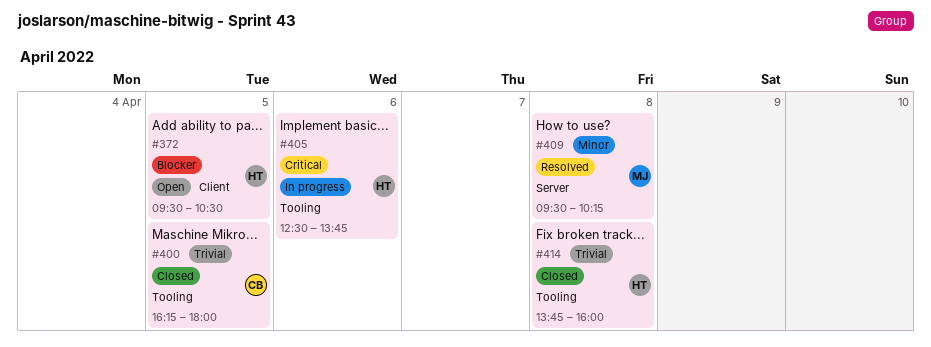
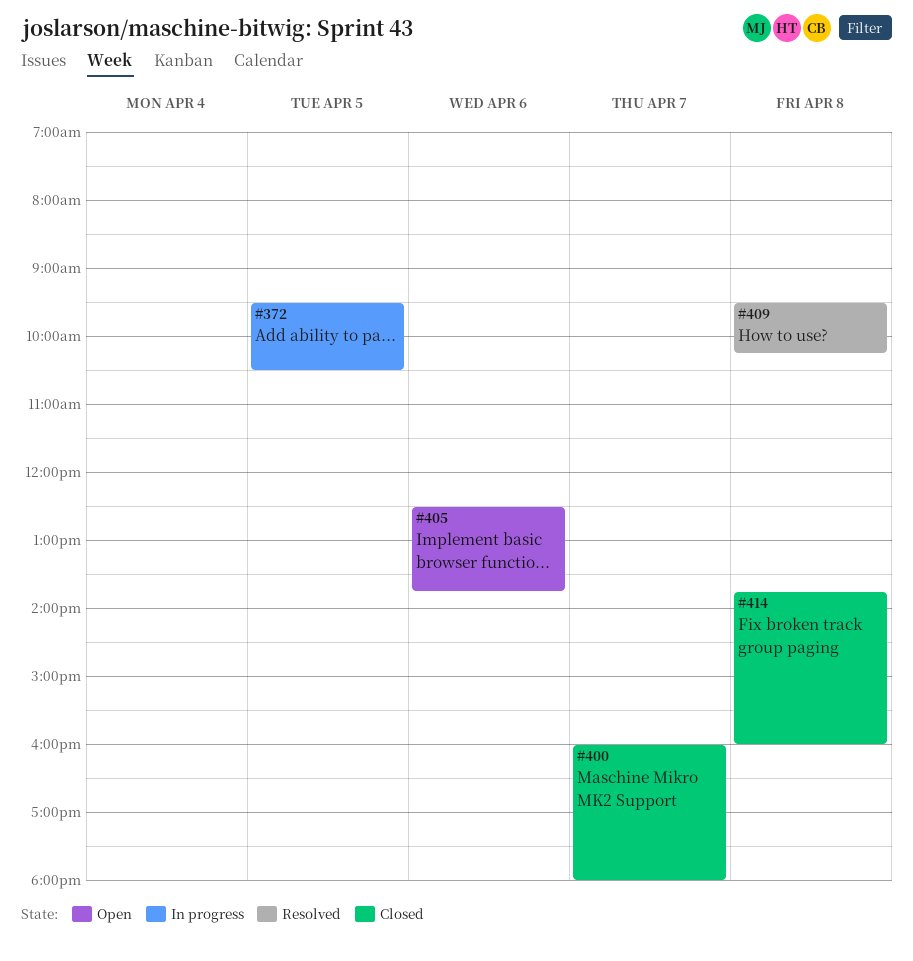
#372, status: Open -> In progress
#400, day: Apr 5 -> Apr 7
#400, begins: 16:15 -> 16:00
#405, status: In progress -> Open

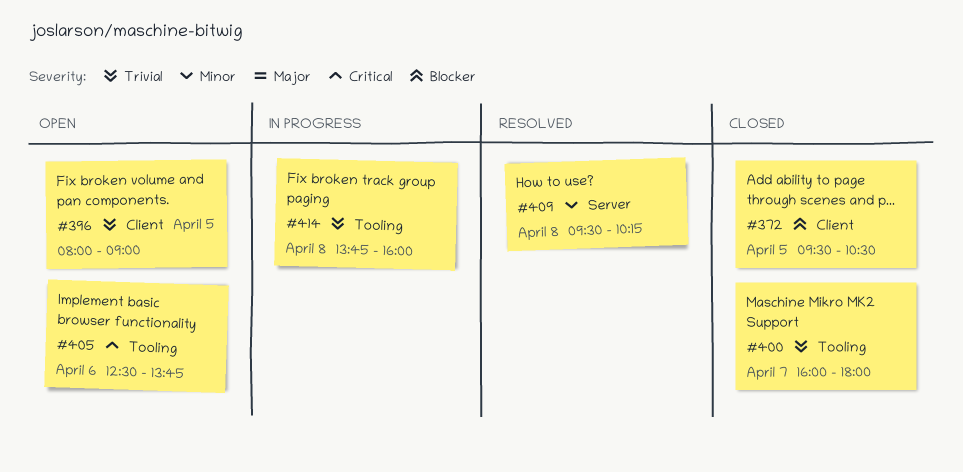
#372, status: In progress -> Closed
#396: none -> present
#414, status: Closed -> In progress

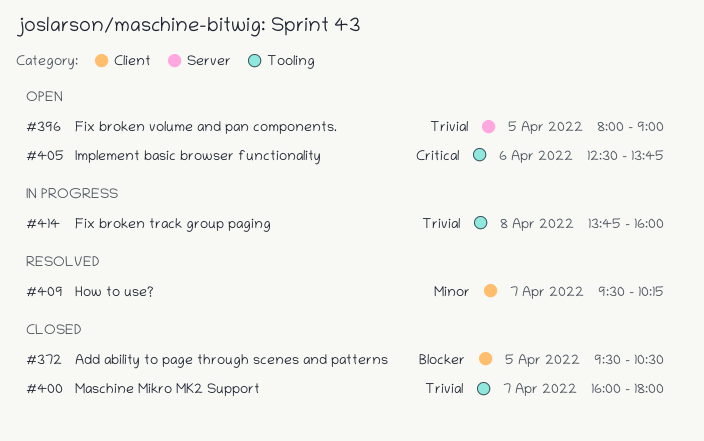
#396, label: Client -> Server
#409, label: Server -> Client
#409, day: Apr 8 -> Apr 7

